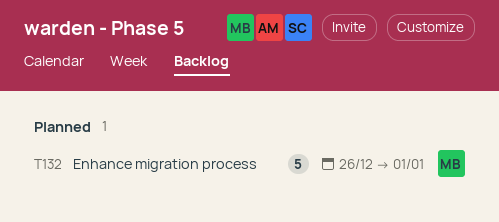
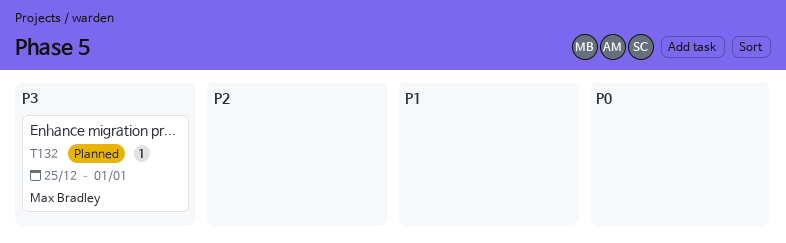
T132, estimate: 5 -> 1
T132, start: Dec 26 -> Dec 25

